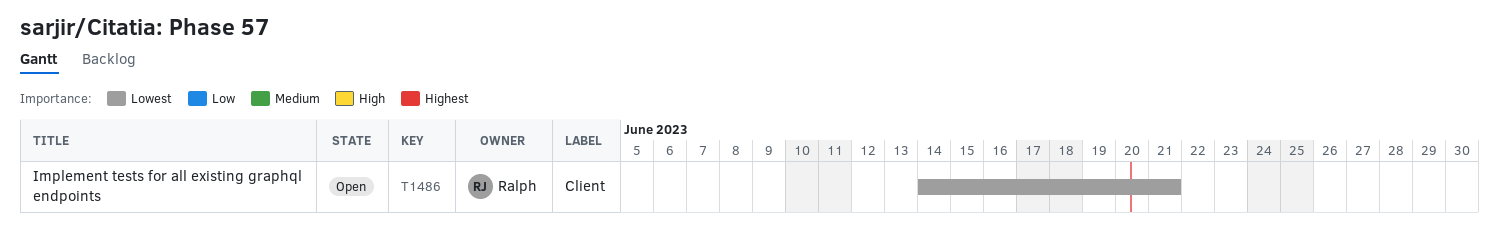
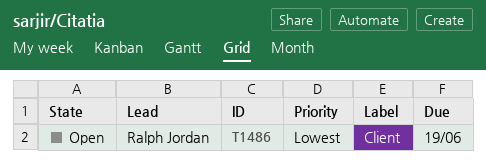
T1486, due: Jun 21 -> Jun 19

